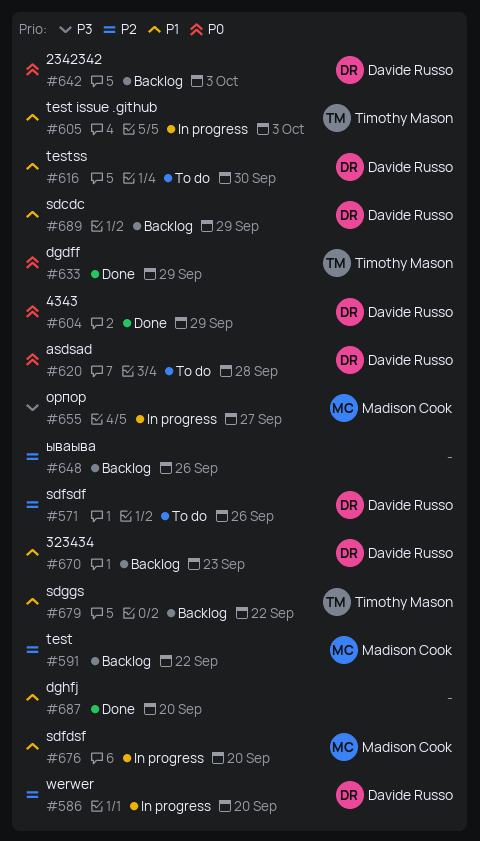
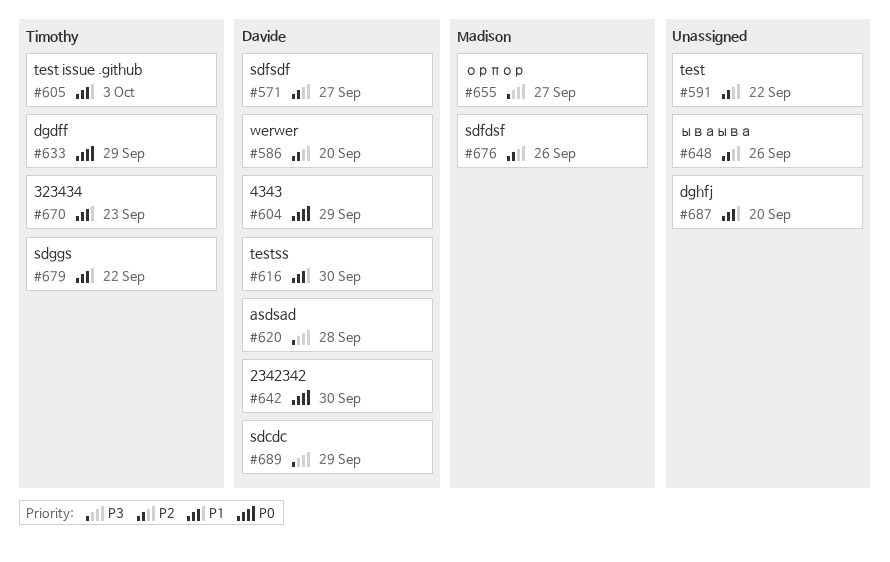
#571, due: Sep 26 -> Sep 27
#591, owner: Madison Cook -> none
#620, priority: P0 -> P3
#642, due: Oct 3 -> Sep 30
#670, owner: Davide Russo -> Timothy Mason
#676, priority: P1 -> P2
#676, due: Sep 20 -> Sep 26
#689, priority: P1 -> P3

